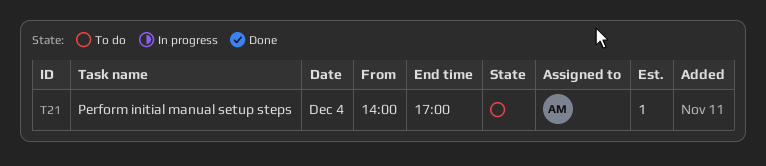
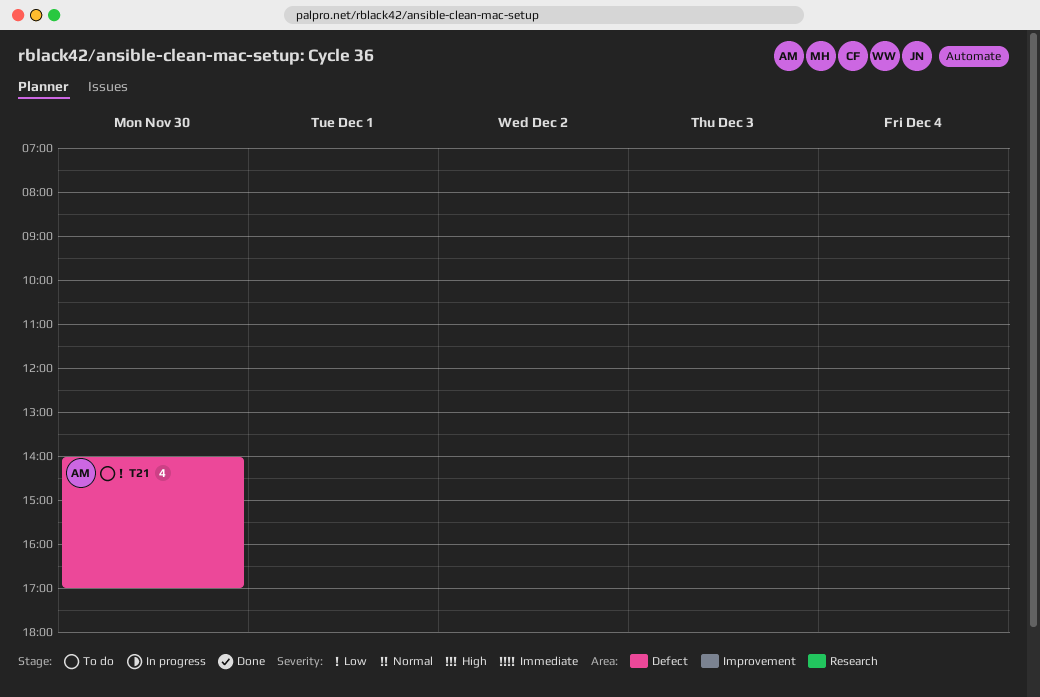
T21, estimate: 1 -> 4
T21, day: Dec 4 -> Nov 30

